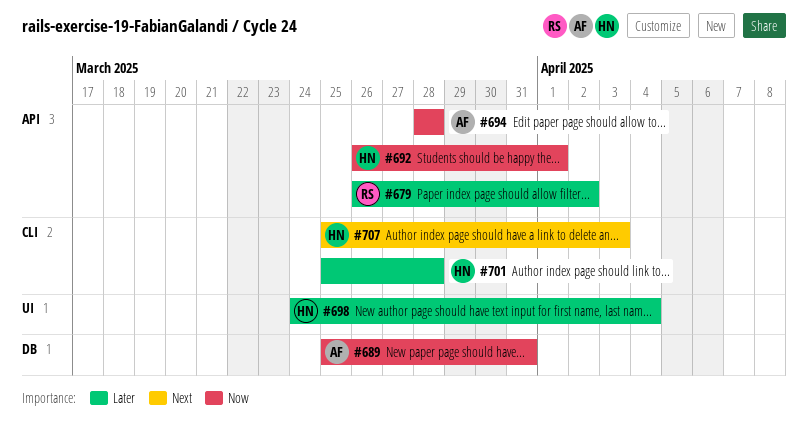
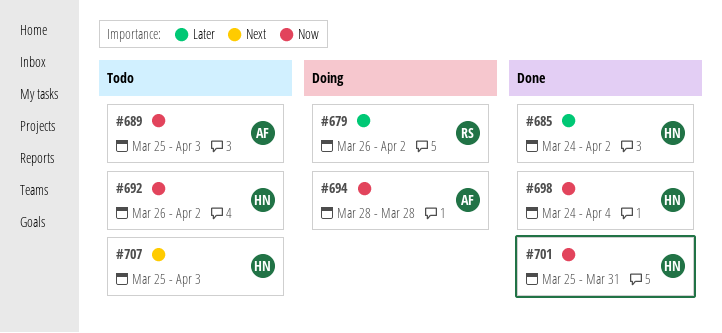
#685: none -> present
#689, due: Mar 31 -> Apr 3
#692, due: Apr 1 -> Apr 2
#698, priority: Later -> Now
#701, priority: Later -> Now
#701, due: Mar 28 -> Mar 31

